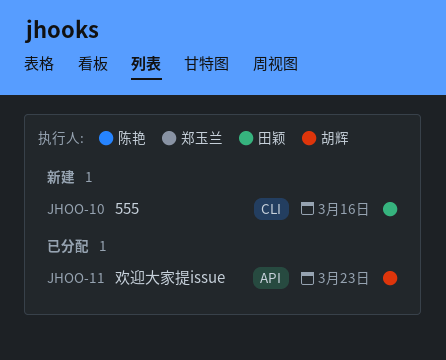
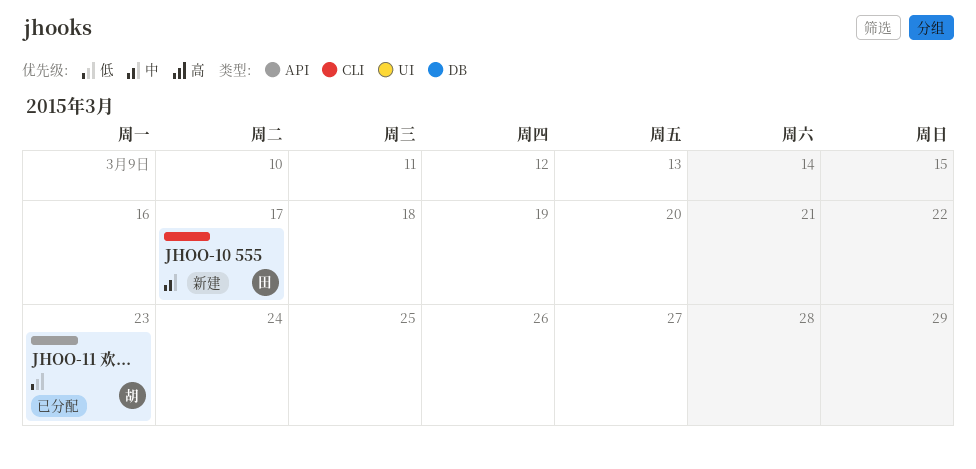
JHOO-10, due: Mar 16 -> Mar 17

